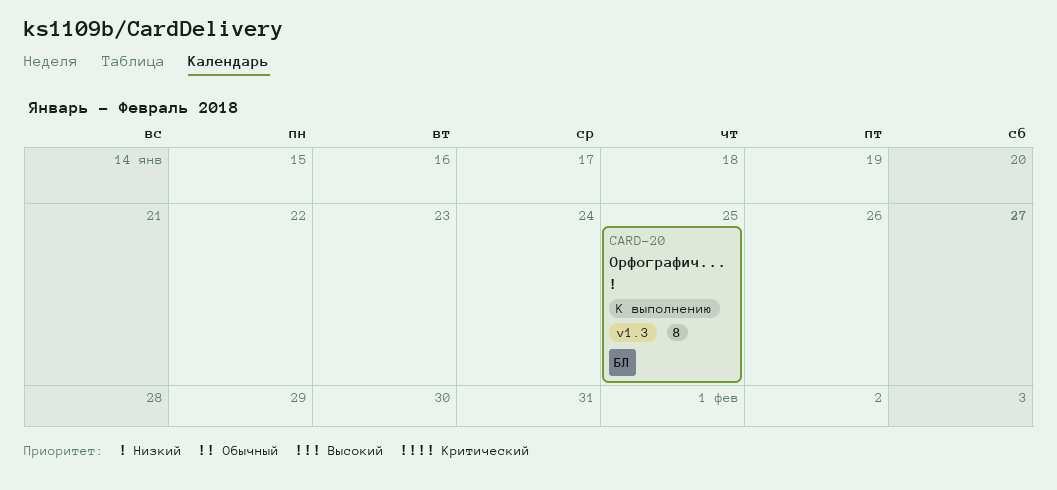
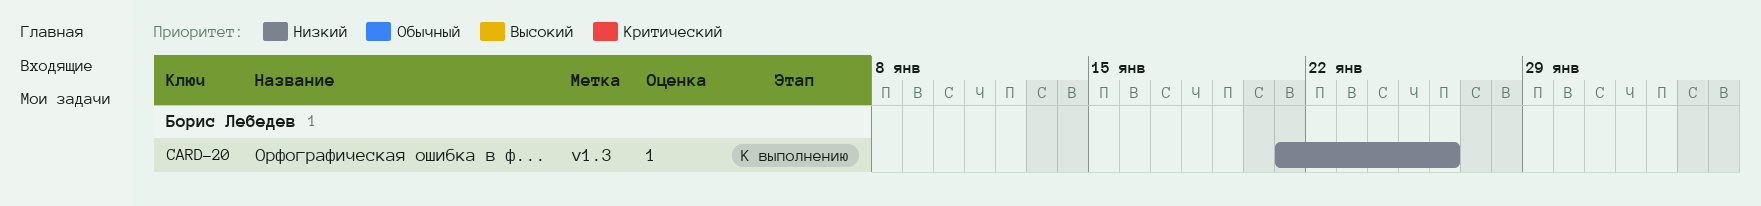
CARD-20, estimate: 8 -> 1
CARD-20, due: Jan 25 -> Jan 26

